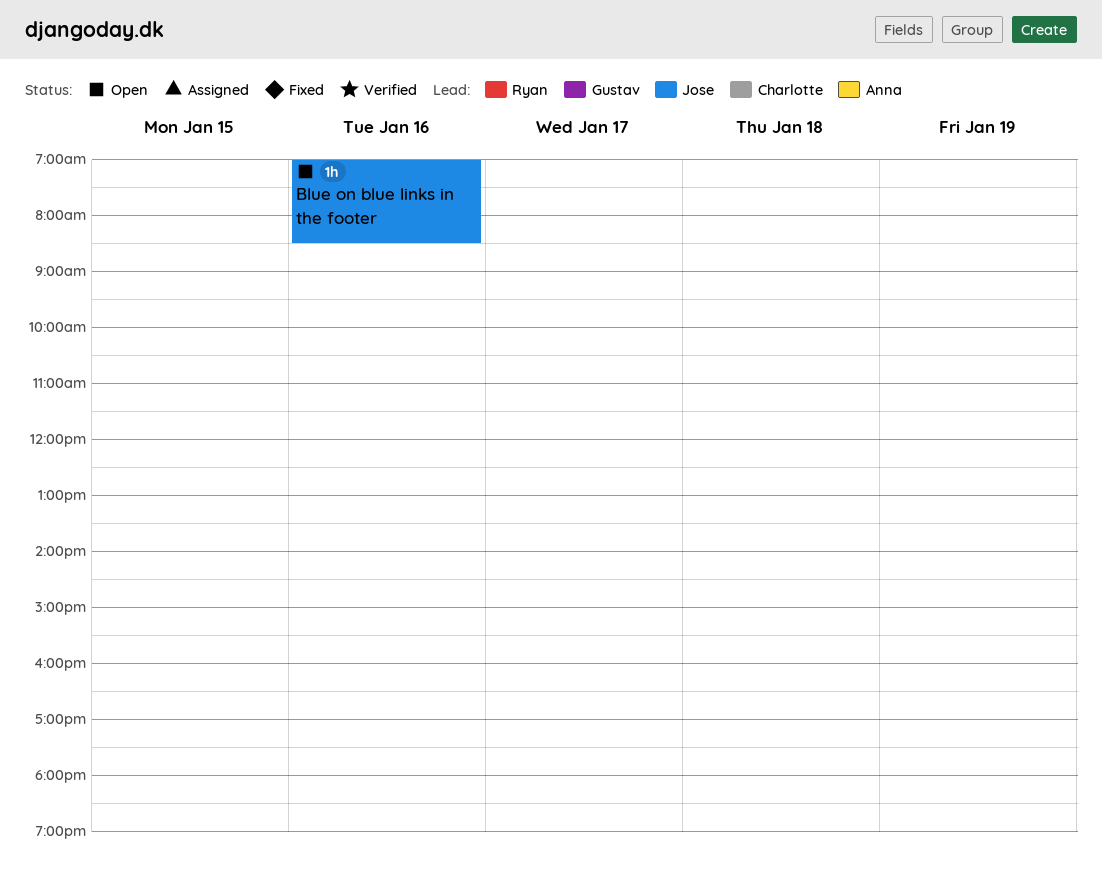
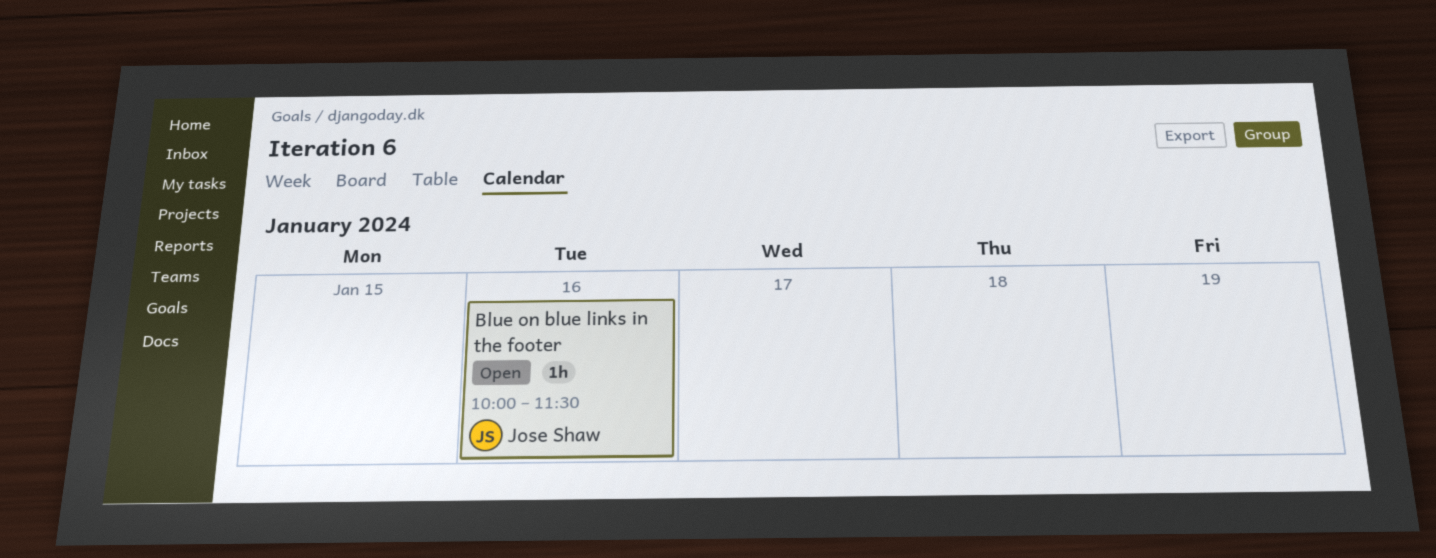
Blue on blue links in the footer, begins: 07:00 -> 10:00
Blue on blue links in the footer, ends: 08:30 -> 11:30

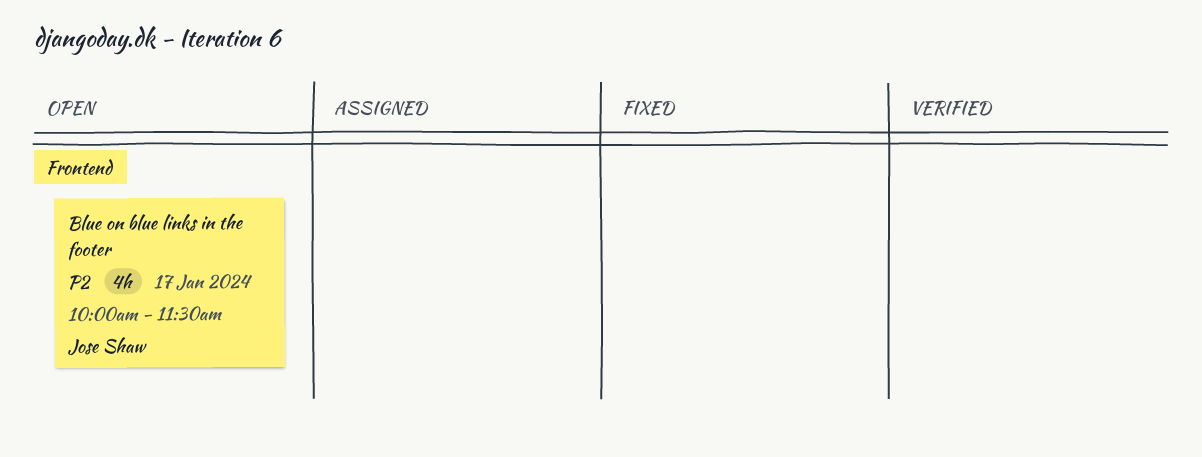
Blue on blue links in the footer, estimate: 1h -> 4h
Blue on blue links in the footer, day: Jan 16 -> Jan 17

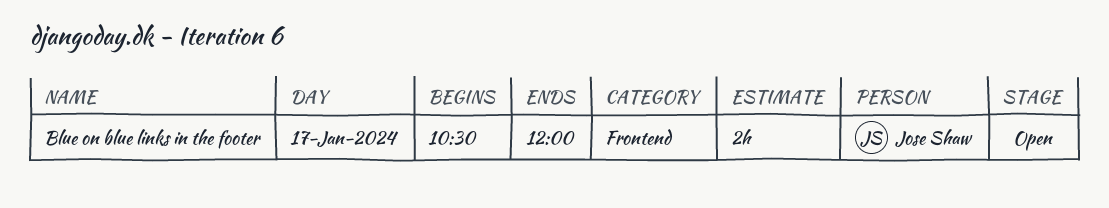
Blue on blue links in the footer, estimate: 4h -> 2h
Blue on blue links in the footer, begins: 10:00 -> 10:30
Blue on blue links in the footer, ends: 11:30 -> 12:00

